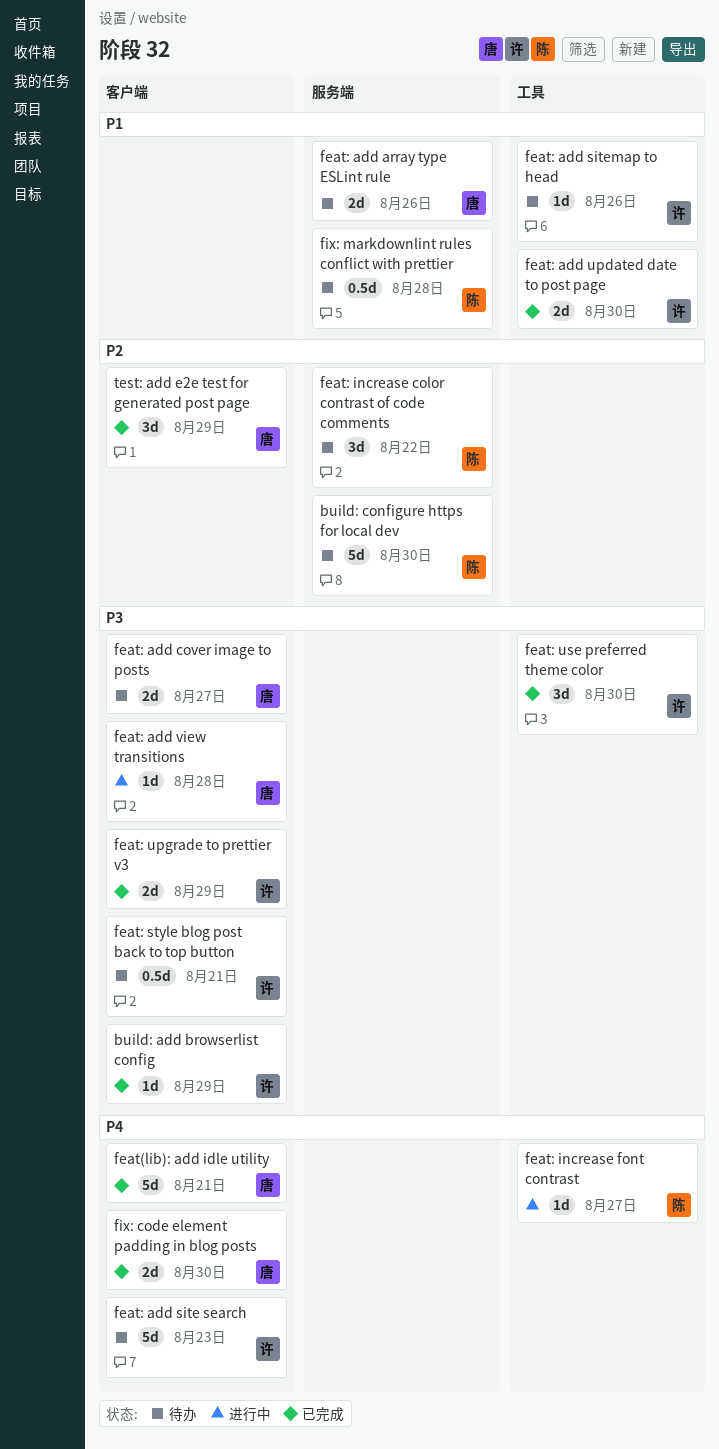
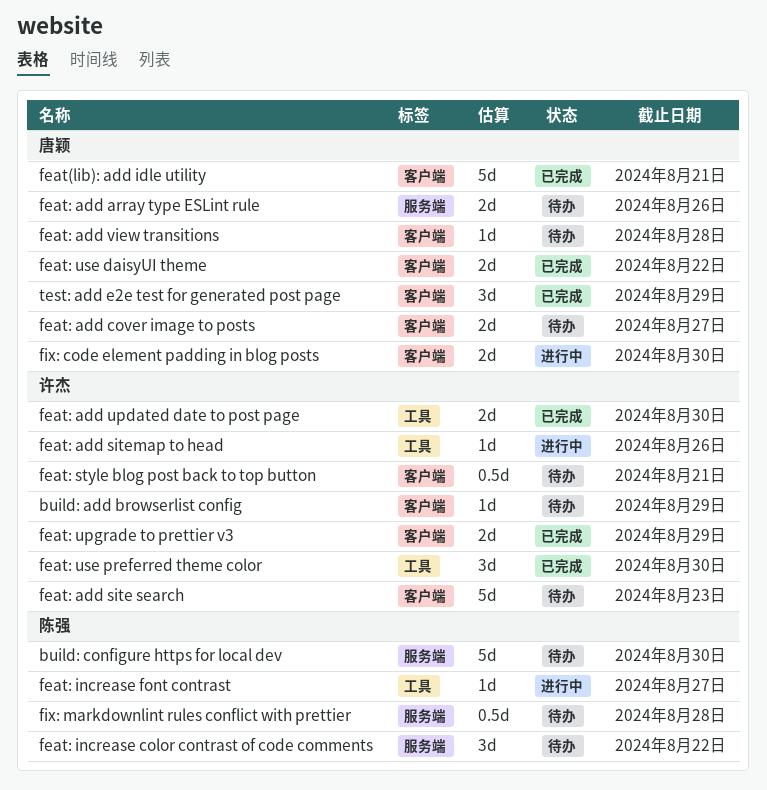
build: add browserlist config, status: 已完成 -> 待办
feat: add sitemap to head, status: 待办 -> 进行中
feat: add view transitions, status: 进行中 -> 待办
feat: use daisyUI theme: none -> present
fix: code element padding in blog posts, status: 已完成 -> 进行中

